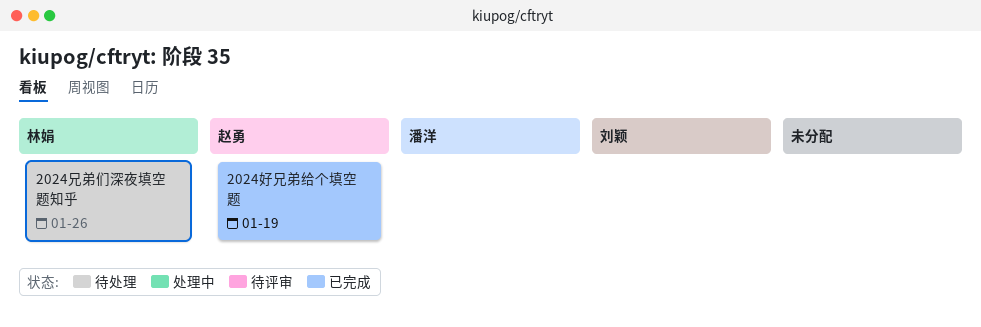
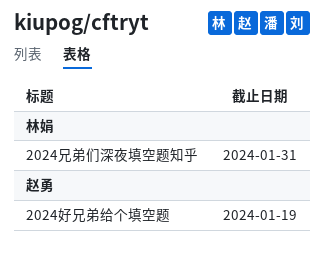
2024兄弟们深夜填空题知乎, due: Jan 26 -> Jan 31

